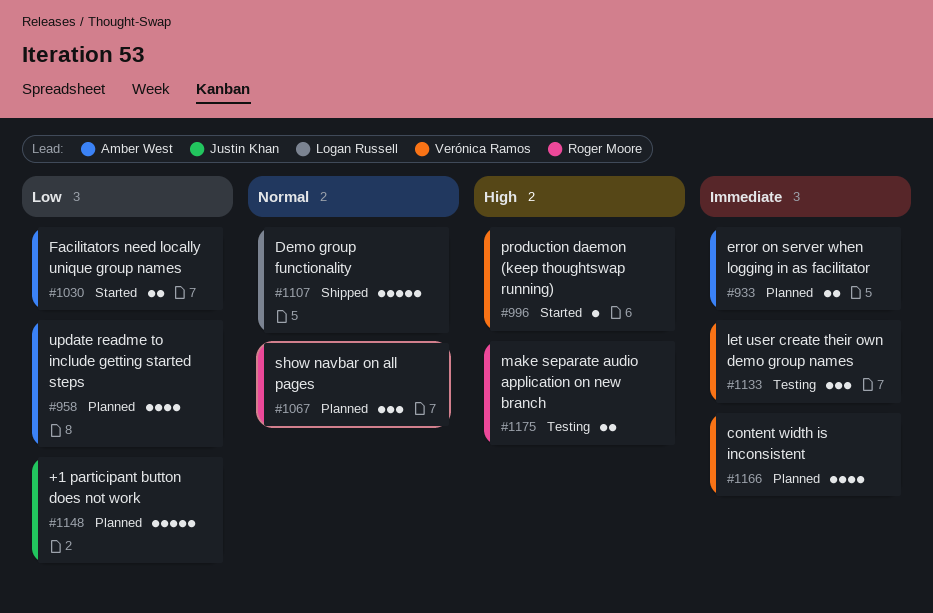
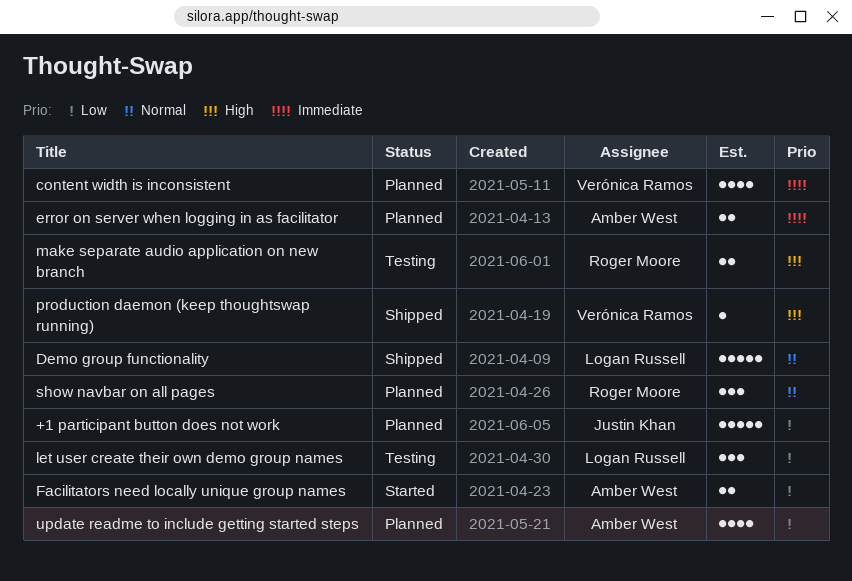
let user create their own demo group names, owner: Verónica Ramos -> Logan Russell
let user create their own demo group names, priority: Immediate -> Low
production daemon (keep thoughtswap running), status: Started -> Shipped

